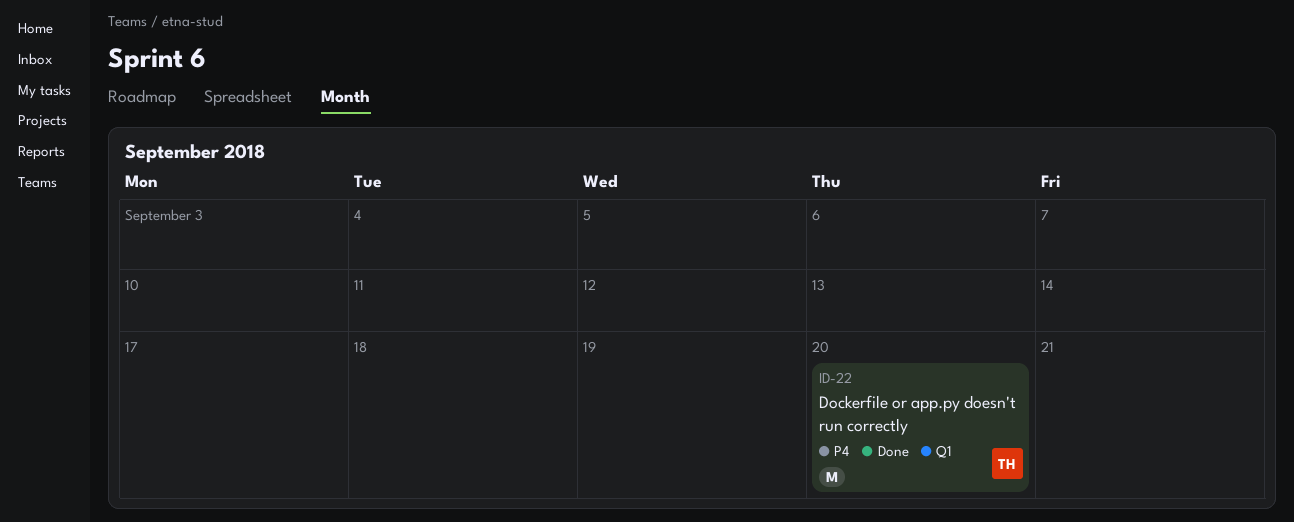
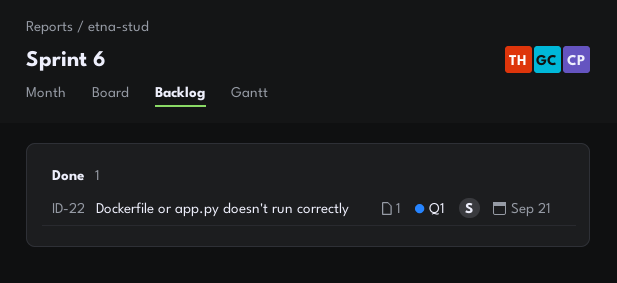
ID-22, estimate: M -> S
ID-22, due: Sep 20 -> Sep 21

